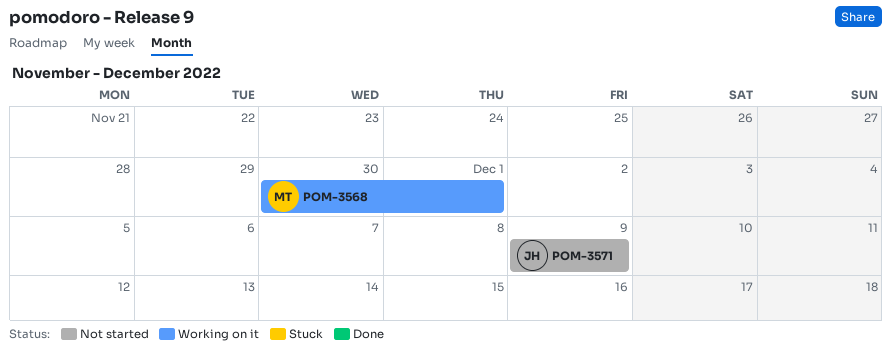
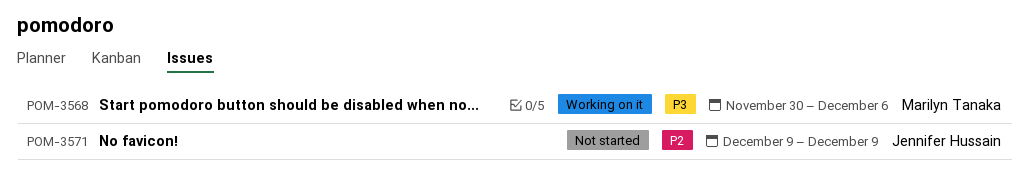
POM-3568, due: Dec 1 -> Dec 6

